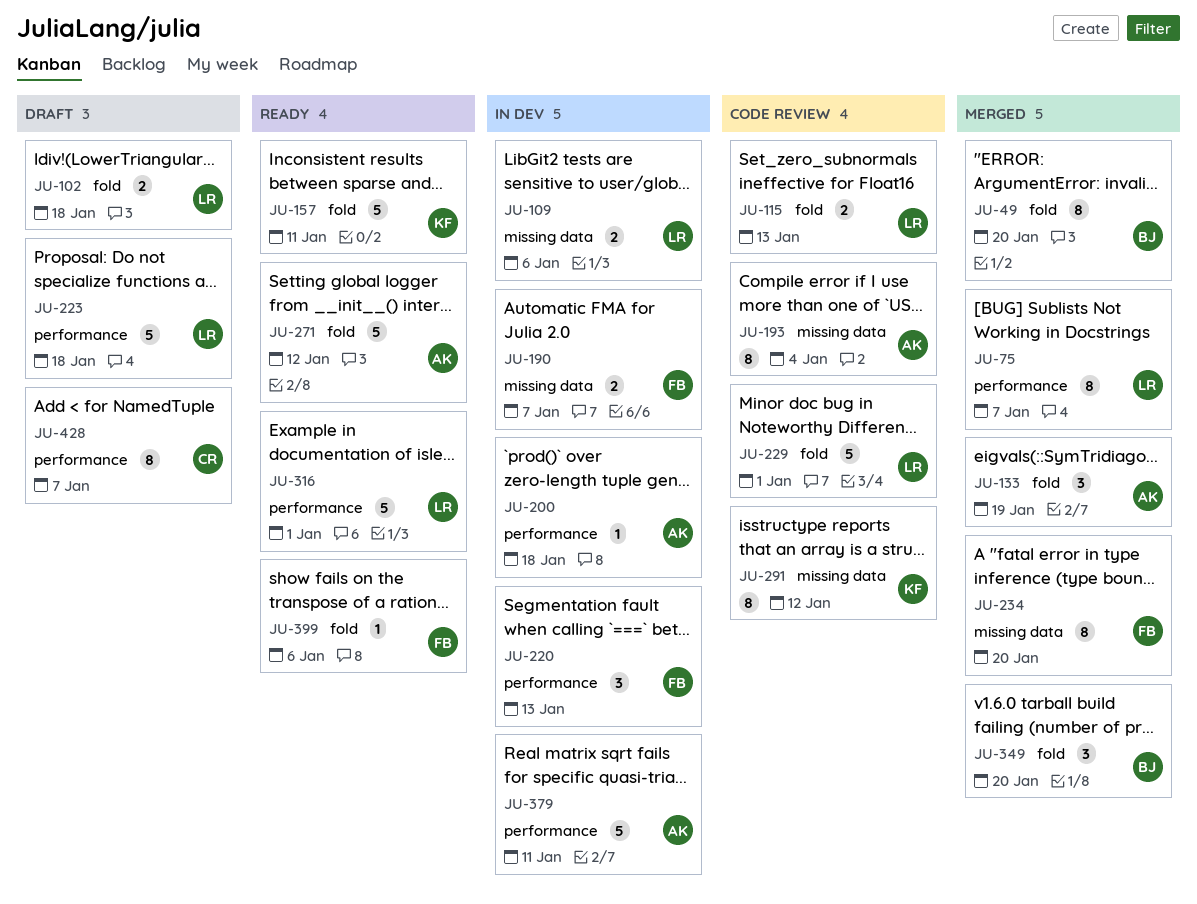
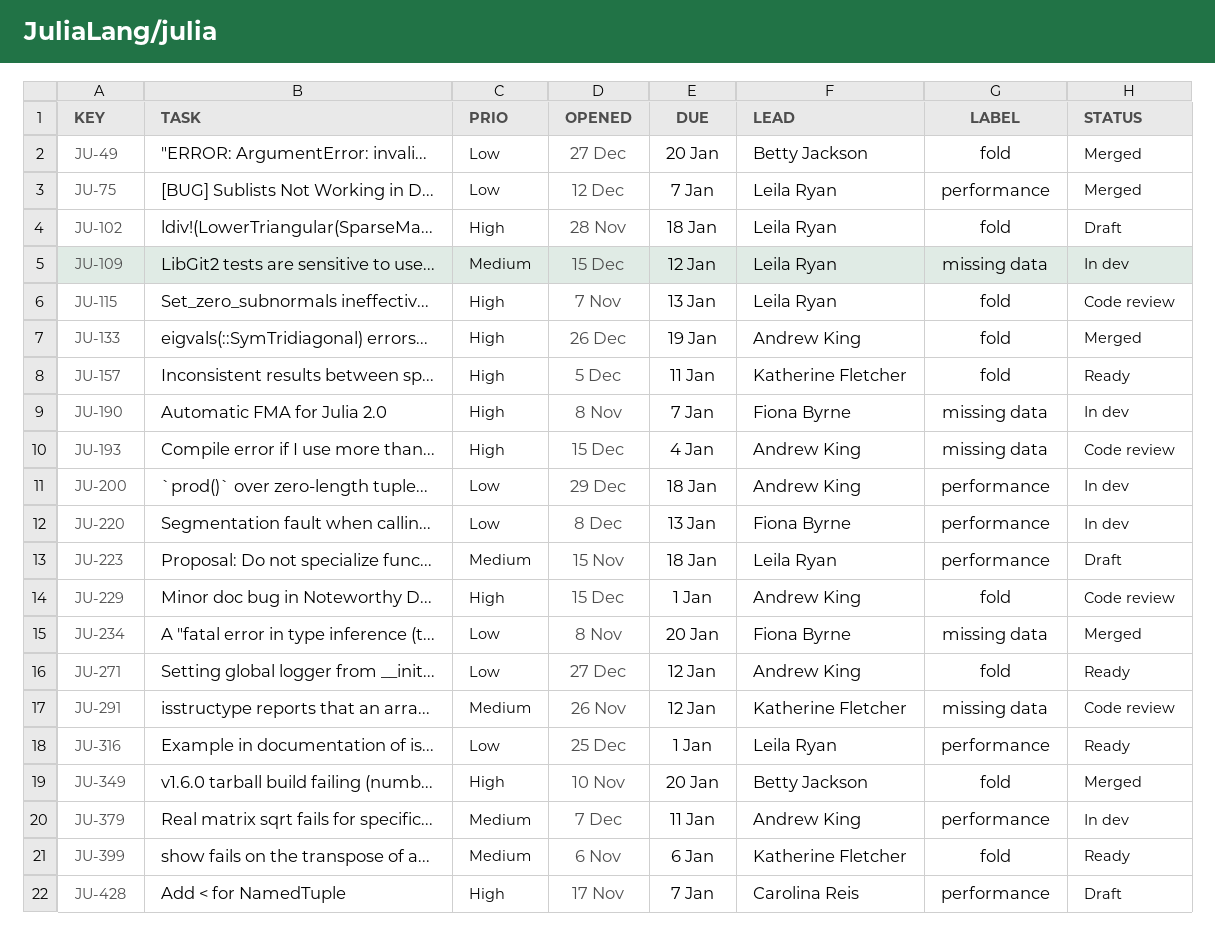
JU-109, due: Jan 6 -> Jan 12
JU-229, owner: Leila Ryan -> Andrew King
JU-399, owner: Fiona Byrne -> Katherine Fletcher

